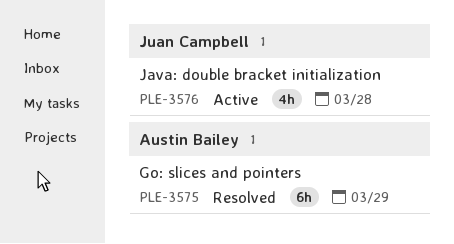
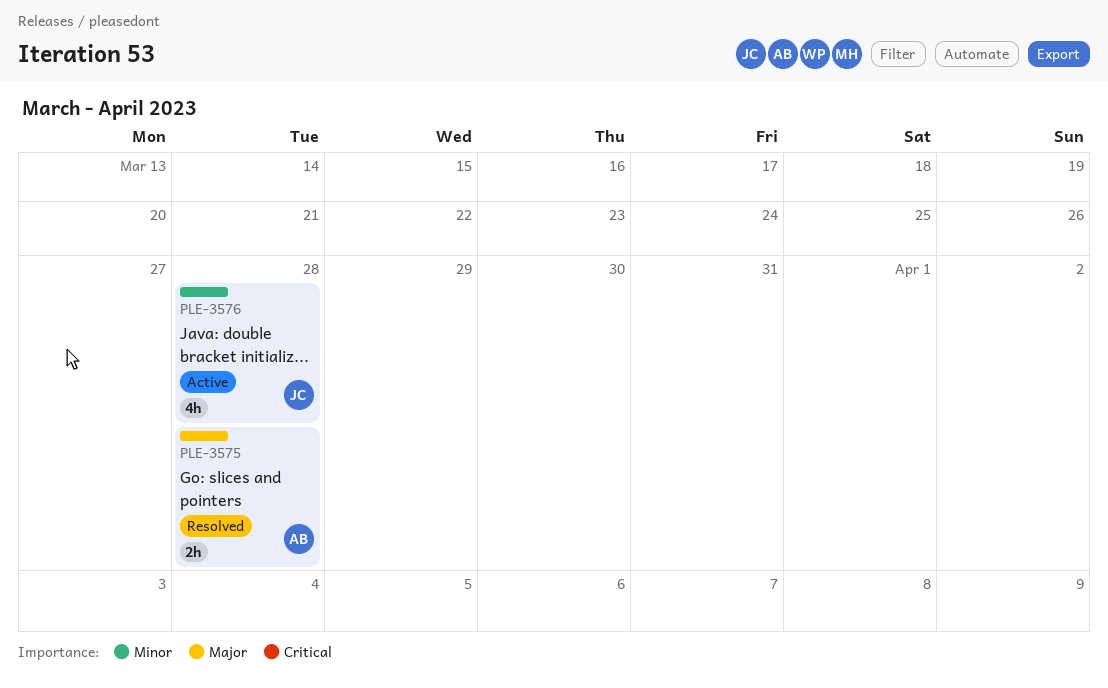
PLE-3575, estimate: 6h -> 2h
PLE-3575, due: Mar 29 -> Mar 28

